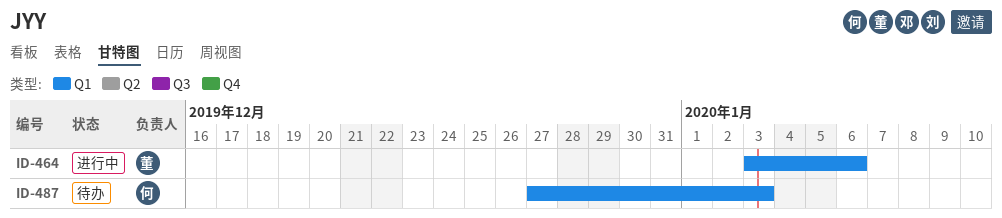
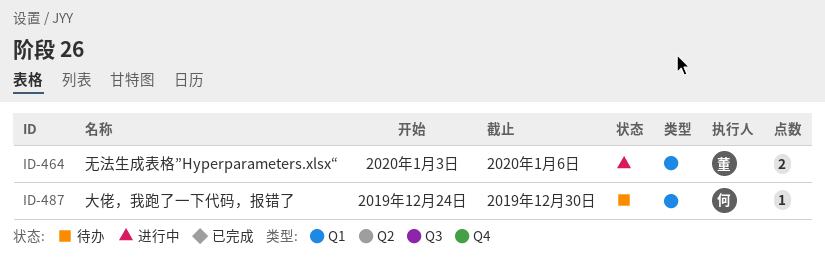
ID-487, start: Dec 27 -> Dec 24
ID-487, due: Jan 3 -> Dec 30

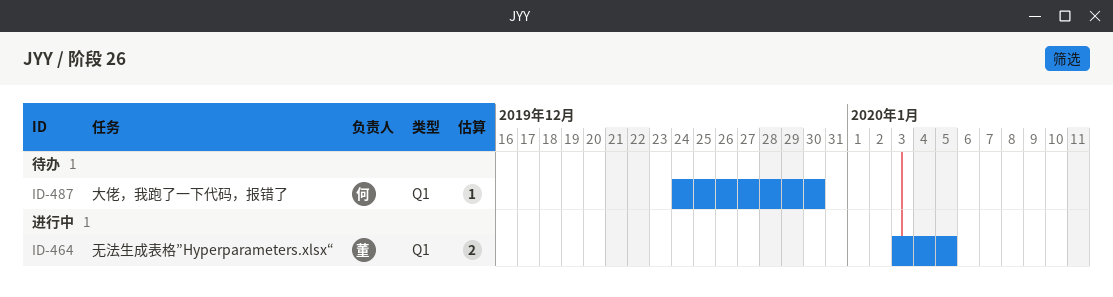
ID-464, due: Jan 6 -> Jan 5

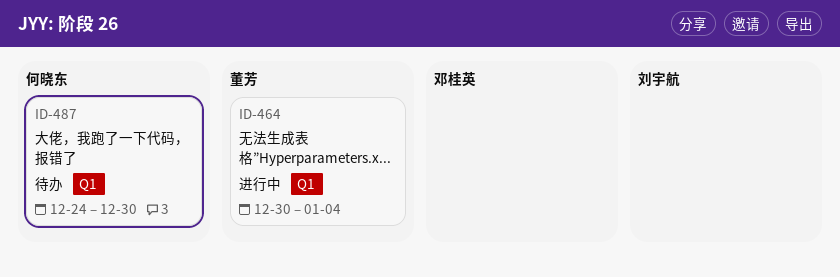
ID-464, start: Jan 3 -> Dec 30
ID-464, due: Jan 5 -> Jan 4

